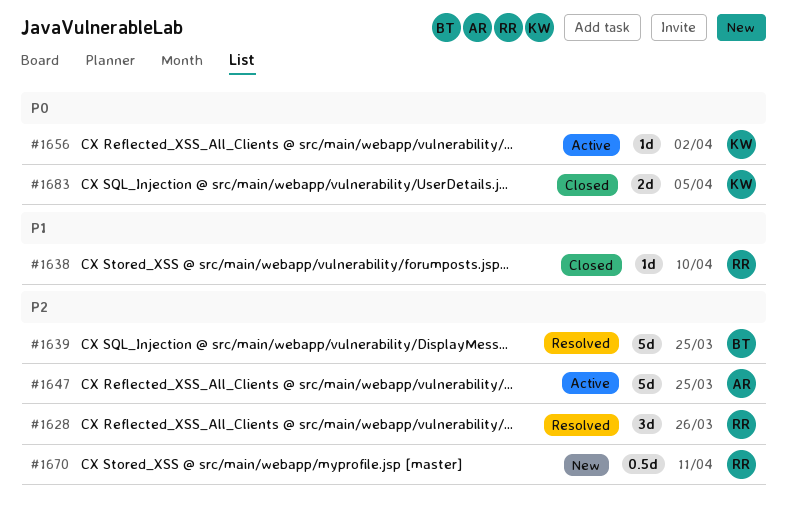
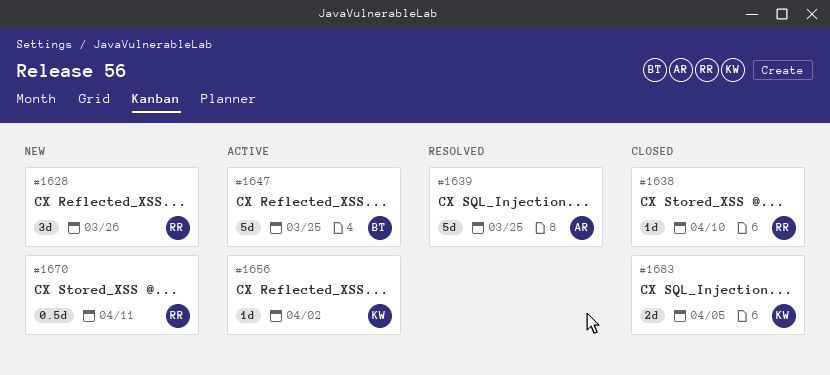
#1628, status: Resolved -> New
#1639, owner: BT -> AR
#1647, owner: AR -> BT

